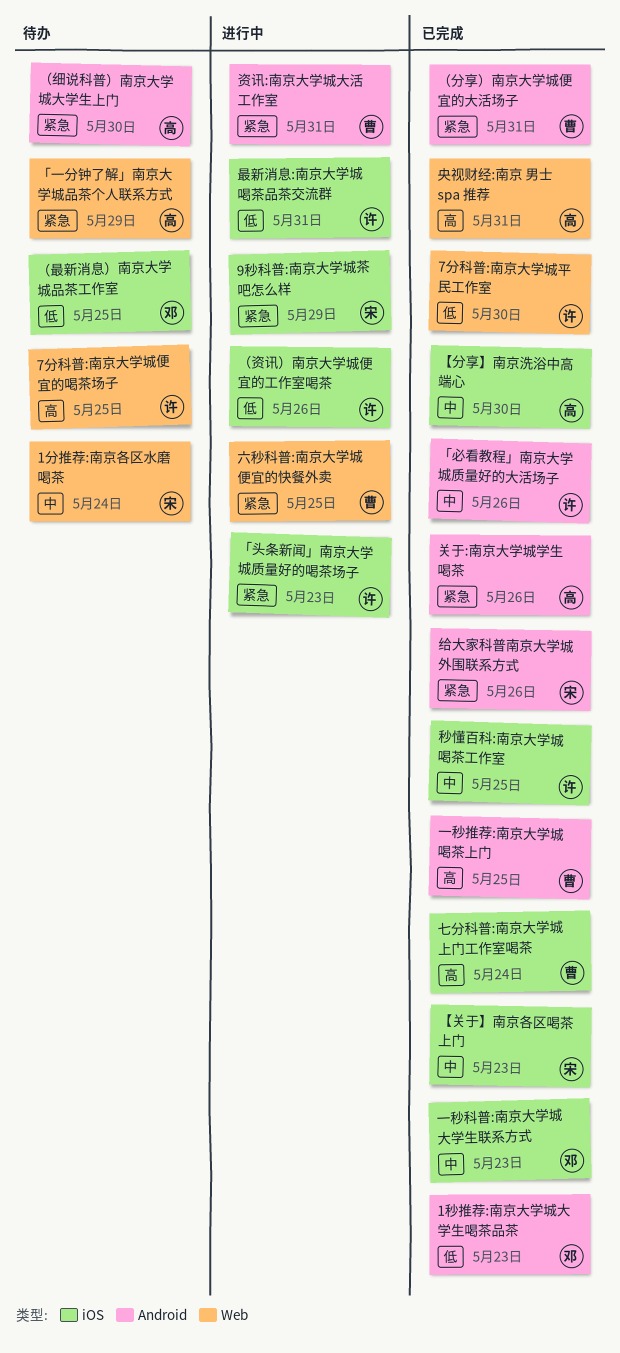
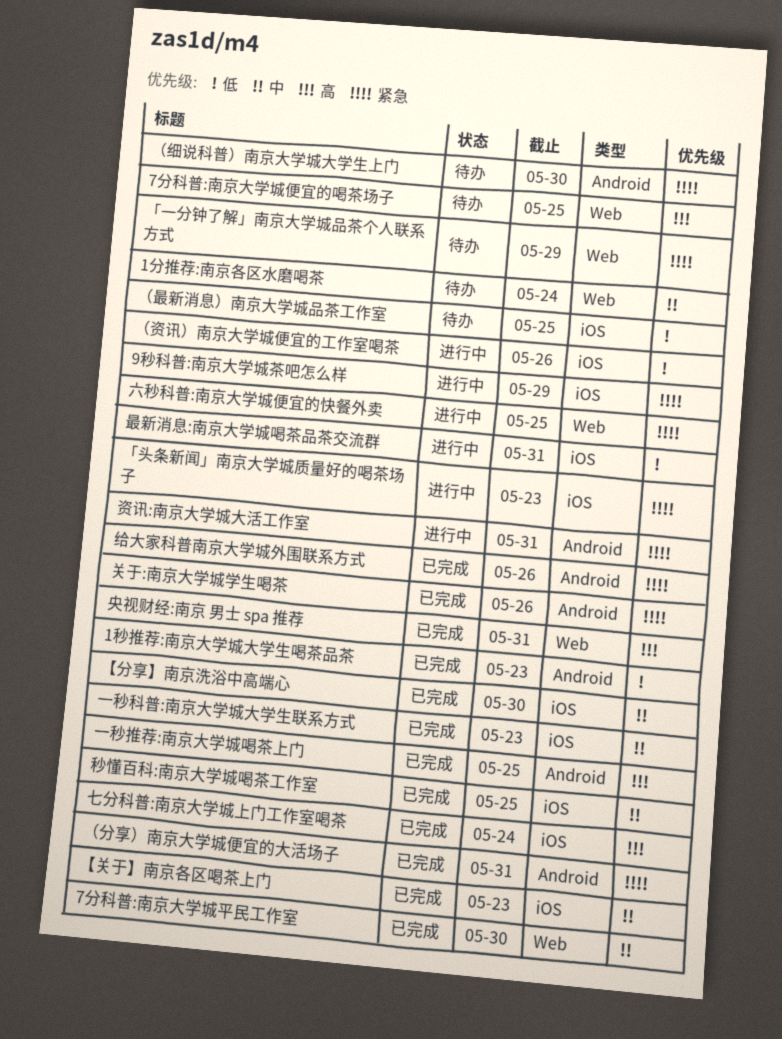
7分科普:南京大学城平民工作室, priority: 低 -> 中
「必看教程」南京大学城质量好的大活场子: present -> none

